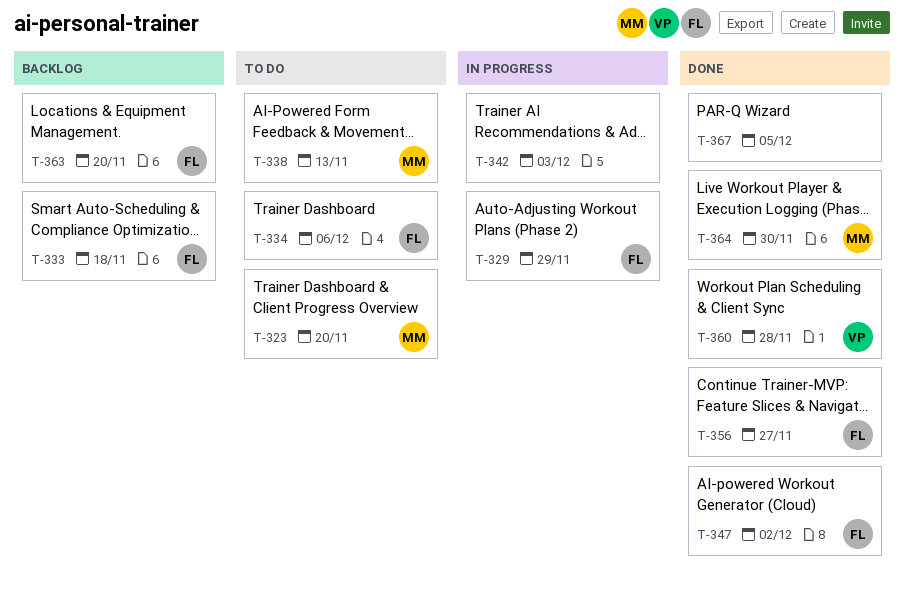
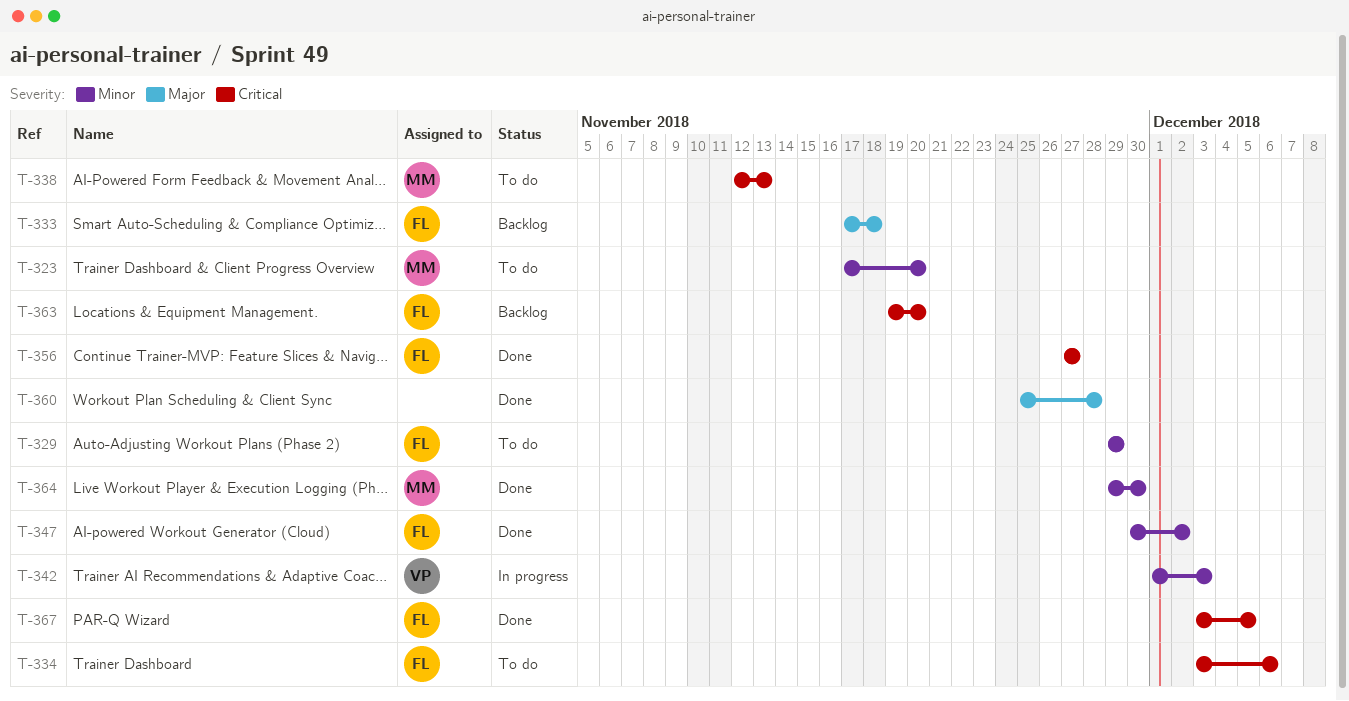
T-329, status: In progress -> To do
T-342, owner: none -> VP
T-360, owner: VP -> none
T-367, owner: none -> FL

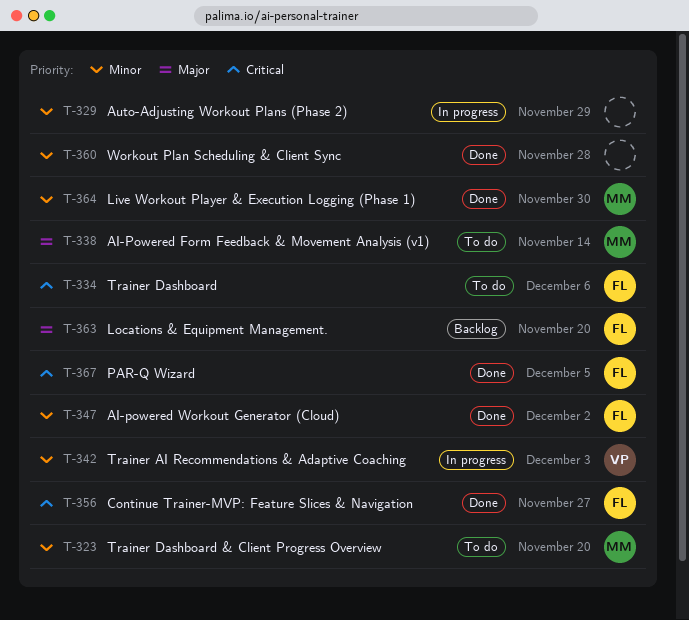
T-329, status: To do -> In progress
T-329, owner: FL -> none
T-333: present -> none
T-338, priority: Critical -> Major
T-338, due: Nov 13 -> Nov 14
T-360, priority: Major -> Minor
T-363, priority: Critical -> Major

